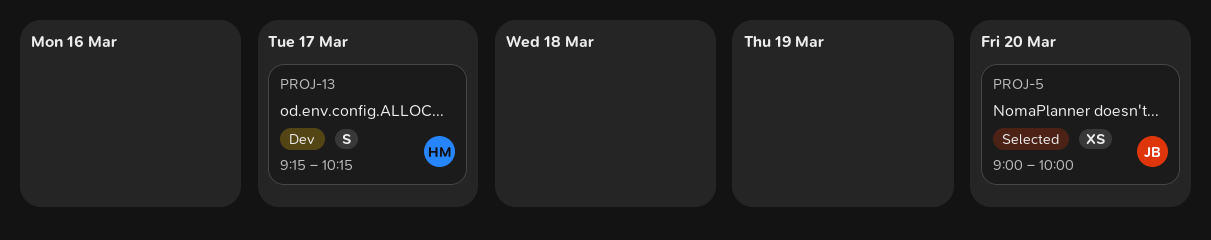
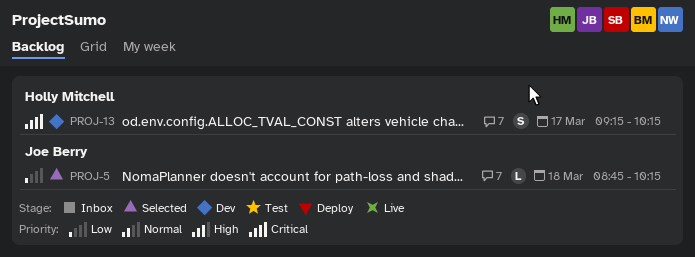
PROJ-5, estimate: XS -> L
PROJ-5, day: Mar 20 -> Mar 18
PROJ-5, begins: 09:00 -> 08:45
PROJ-5, ends: 10:00 -> 10:15

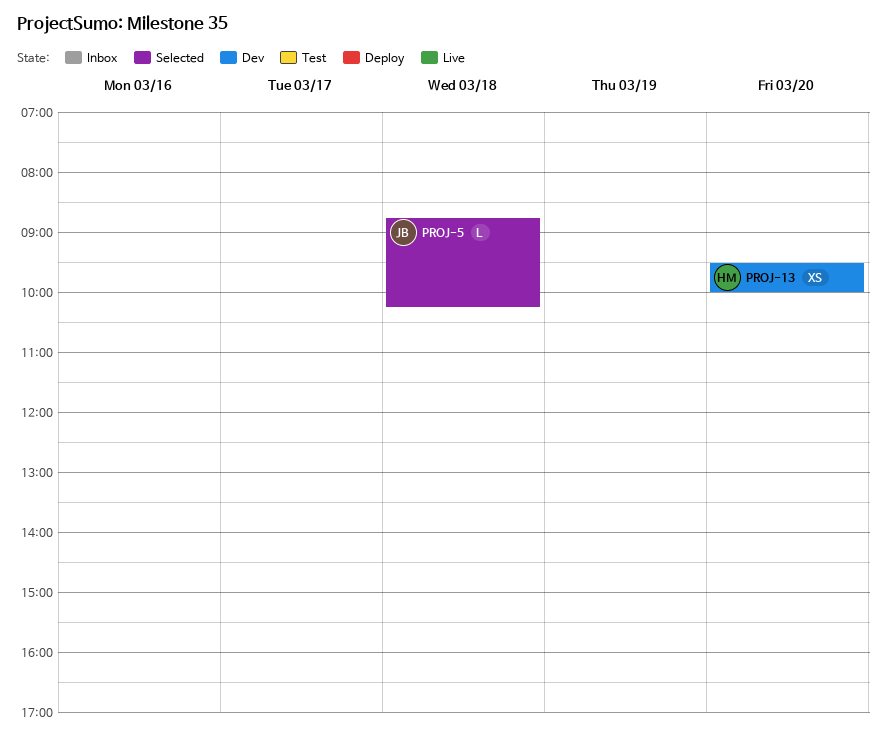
PROJ-13, estimate: S -> XS
PROJ-13, day: Mar 17 -> Mar 20
PROJ-13, begins: 09:15 -> 09:30
PROJ-13, ends: 10:15 -> 10:00

